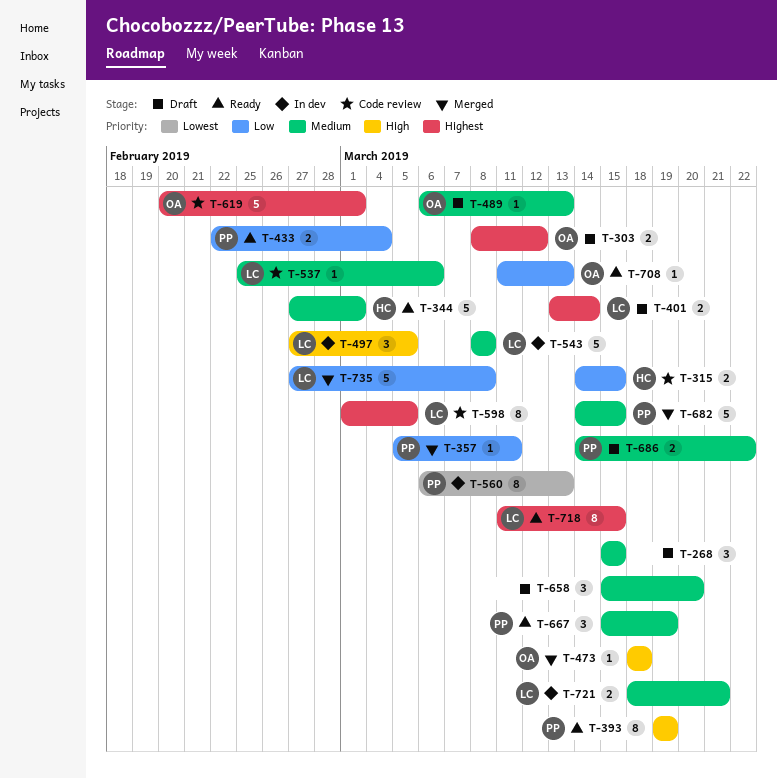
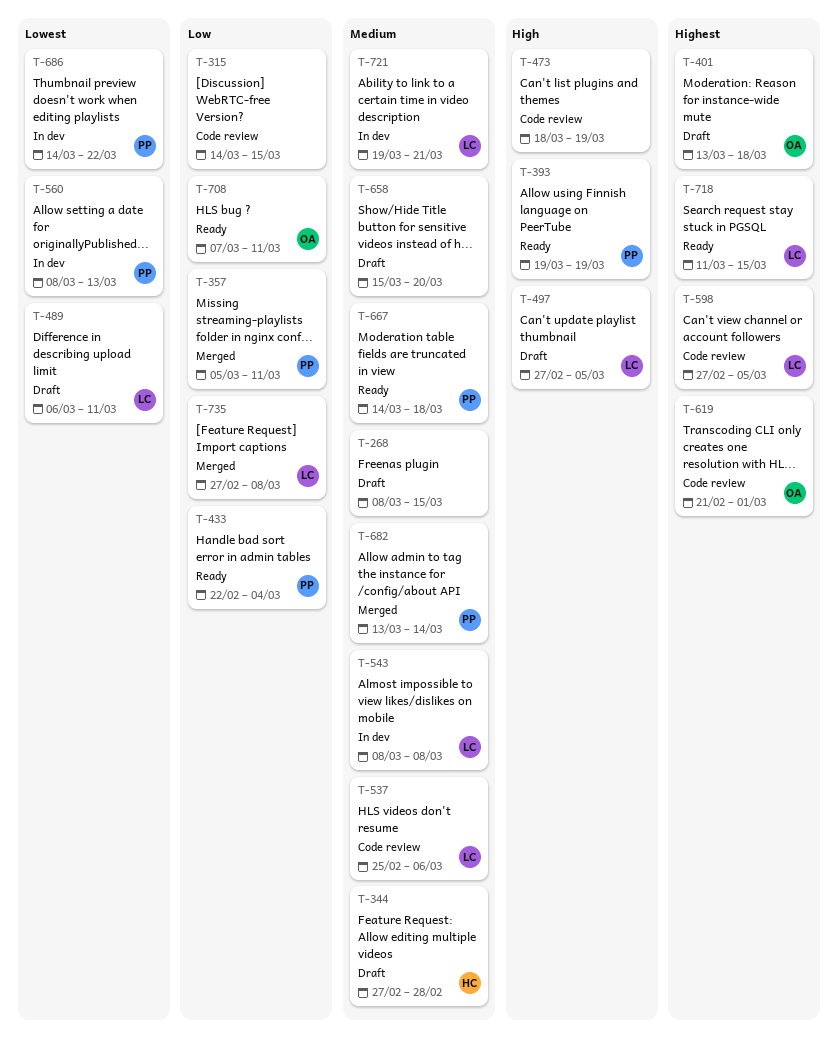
T-268, start: Mar 15 -> Mar 8
T-303: present -> none
T-315, owner: HC -> none
T-344, status: Ready -> Draft
T-344, due: Mar 1 -> Feb 28
T-401, owner: LC -> OA
T-401, due: Mar 14 -> Mar 18
T-473, status: Merged -> Code review
T-473, owner: OA -> none
T-473, due: Mar 18 -> Mar 19
T-489, owner: OA -> LC
T-489, priority: Medium -> Lowest
T-489, due: Mar 13 -> Mar 11
T-497, status: In dev -> Draft
T-560, start: Mar 6 -> Mar 8
T-598, start: Mar 1 -> Feb 27
T-619, start: Feb 20 -> Feb 21
T-667, start: Mar 15 -> Mar 14
T-667, due: Mar 19 -> Mar 18
T-682, start: Mar 14 -> Mar 13
T-682, due: Mar 15 -> Mar 14
T-686, status: Draft -> In dev
T-686, priority: Medium -> Lowest
T-708, start: Mar 11 -> Mar 7
T-708, due: Mar 13 -> Mar 11
T-721, start: Mar 18 -> Mar 19

